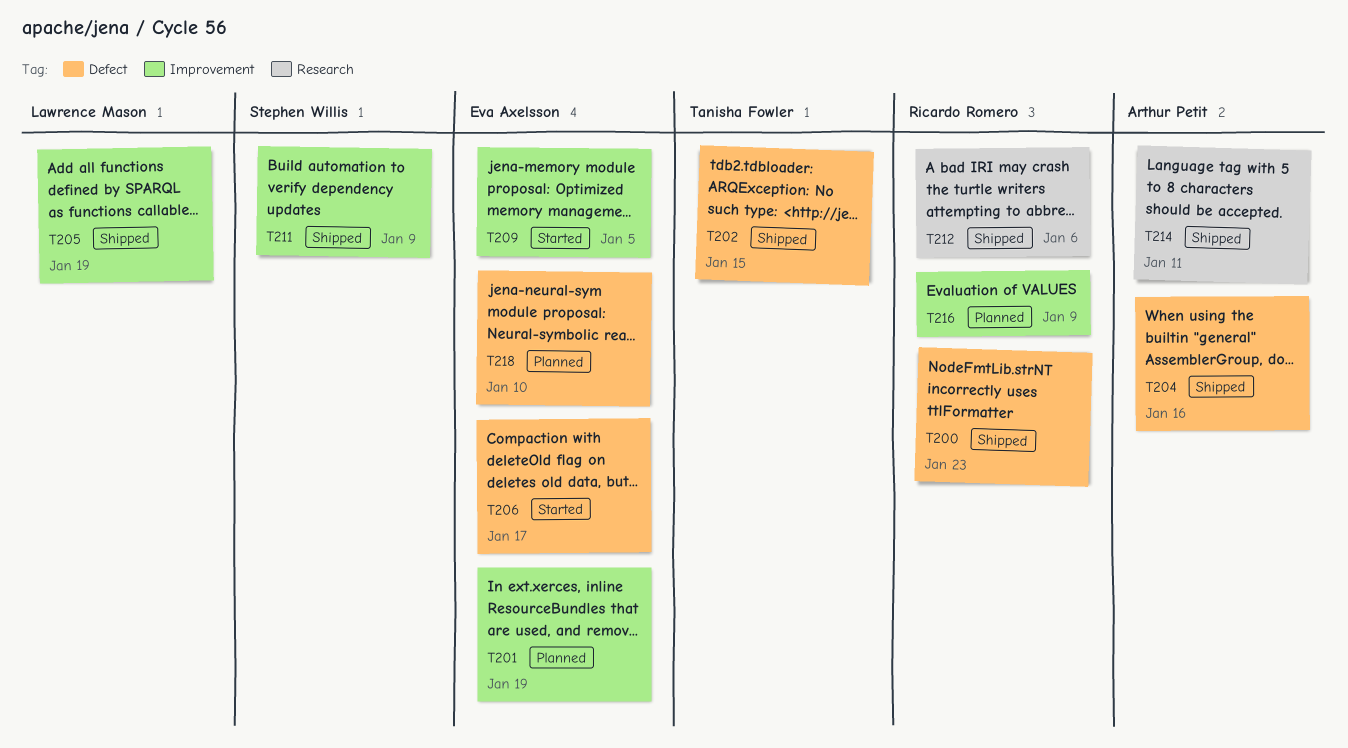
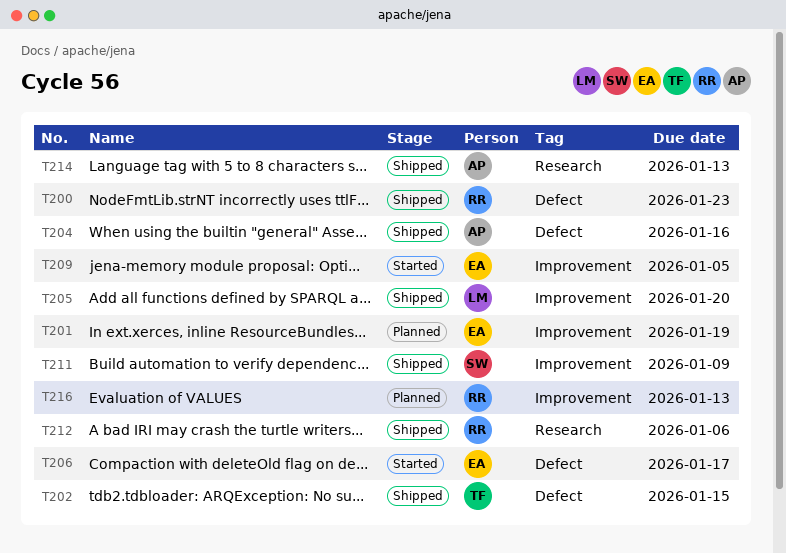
T205, due: Jan 19 -> Jan 20
T214, due: Jan 11 -> Jan 13
T216, due: Jan 9 -> Jan 13
T218: present -> none

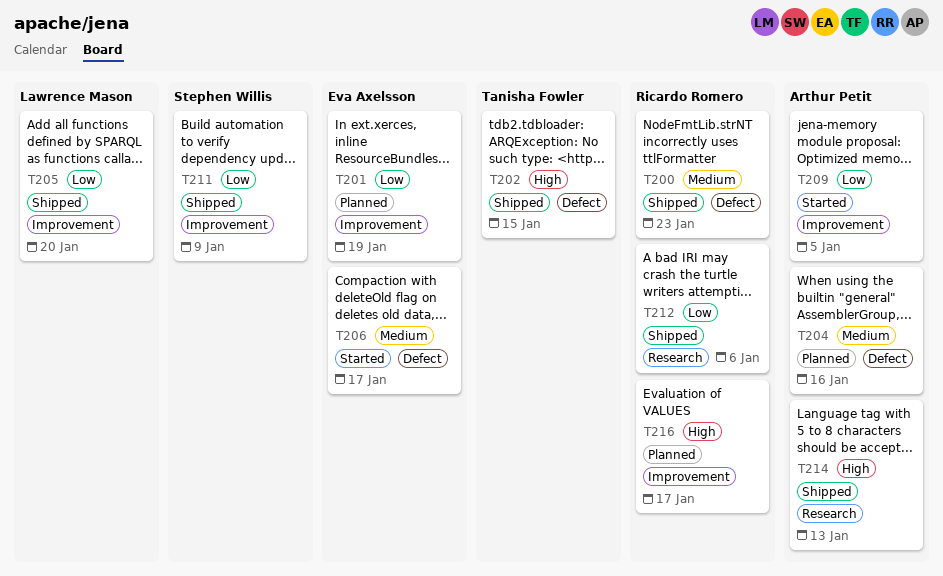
T204, status: Shipped -> Planned
T209, owner: Eva Axelsson -> Arthur Petit
T216, due: Jan 13 -> Jan 17

